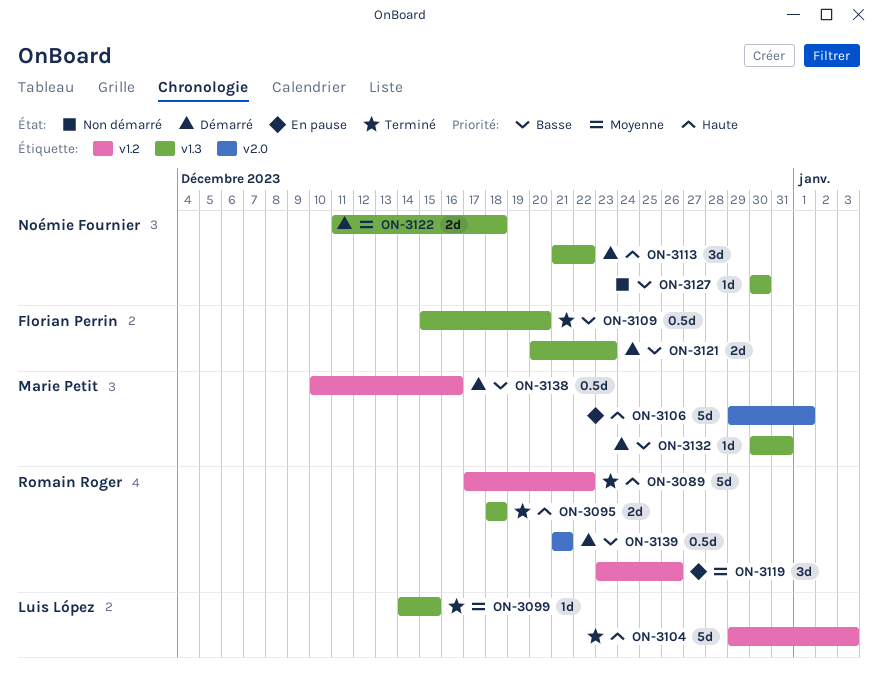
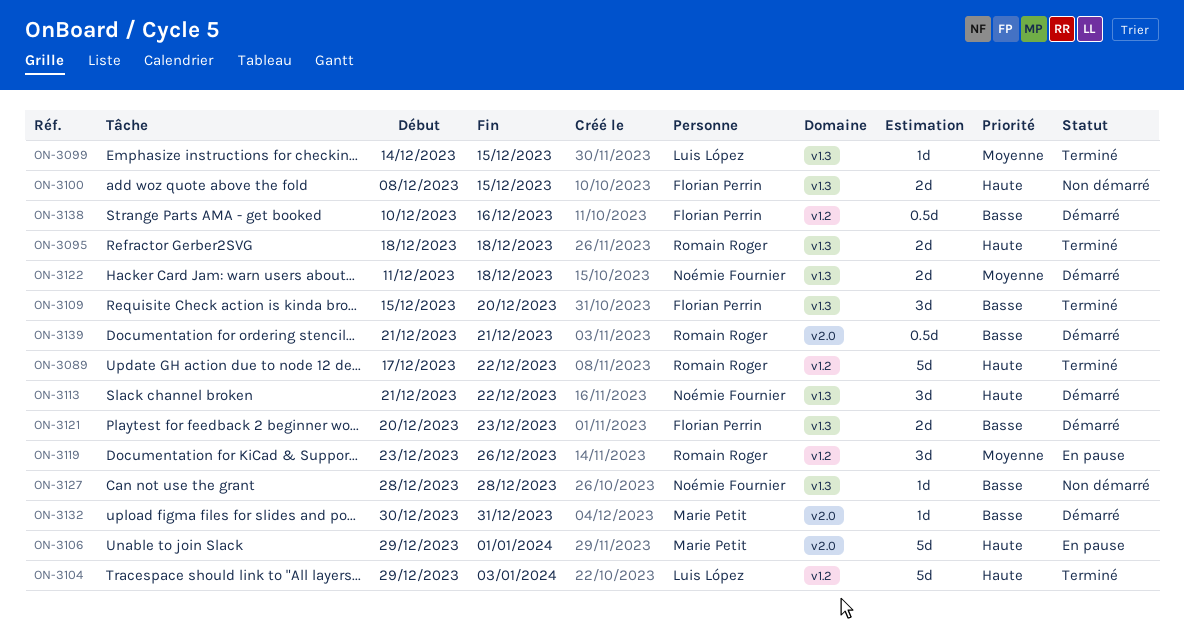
ON-3100: none -> present
ON-3109, estimate: 0.5d -> 3d
ON-3127, start: Dec 30 -> Dec 28
ON-3127, due: Dec 30 -> Dec 28
ON-3132, label: v1.3 -> v2.0
ON-3138, owner: Marie Petit -> Florian Perrin

